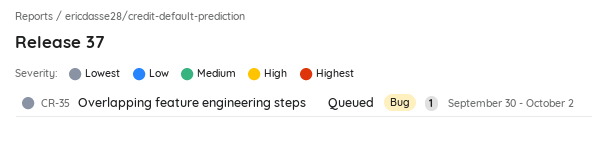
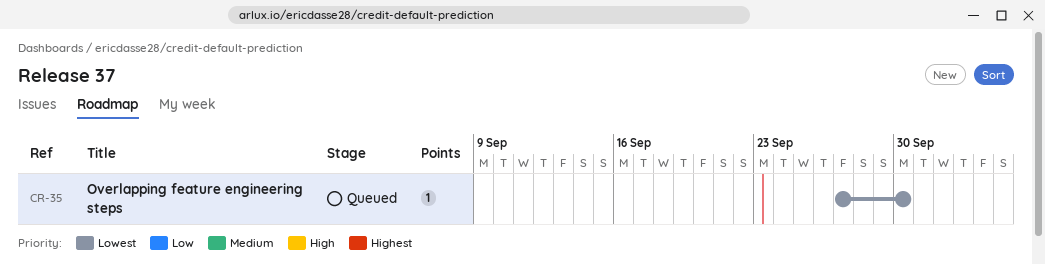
CR-35, start: Sep 30 -> Sep 27
CR-35, due: Oct 2 -> Sep 30

